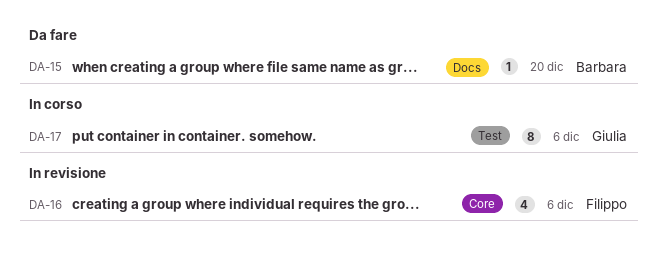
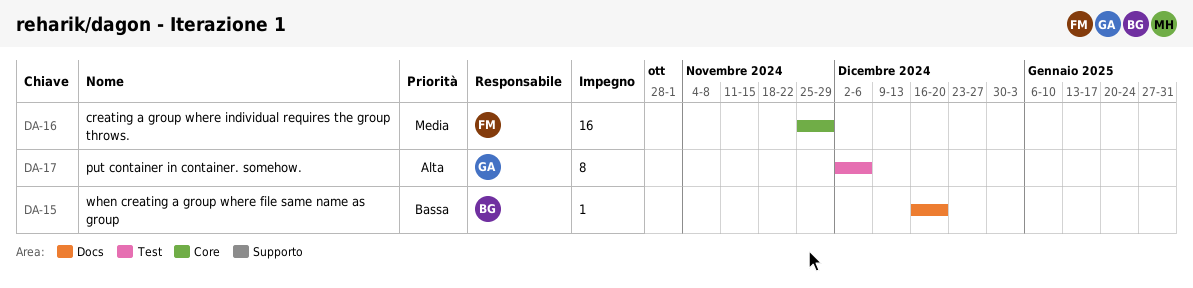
DA-16, estimate: 4 -> 16
DA-16, due: Dec 6 -> Nov 29

